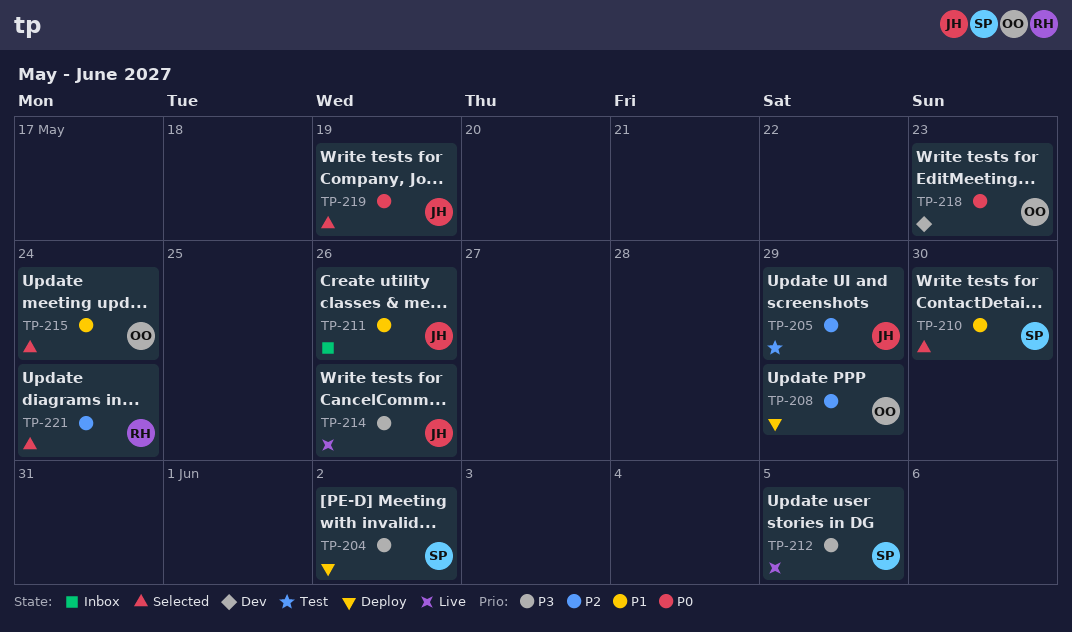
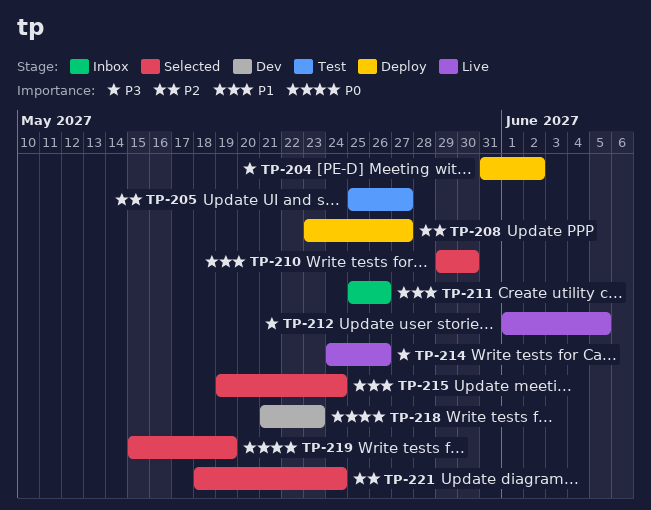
TP-205, due: May 29 -> May 27
TP-208, due: May 29 -> May 27

